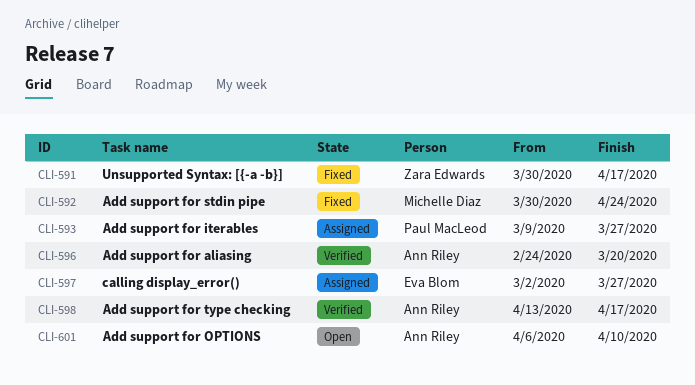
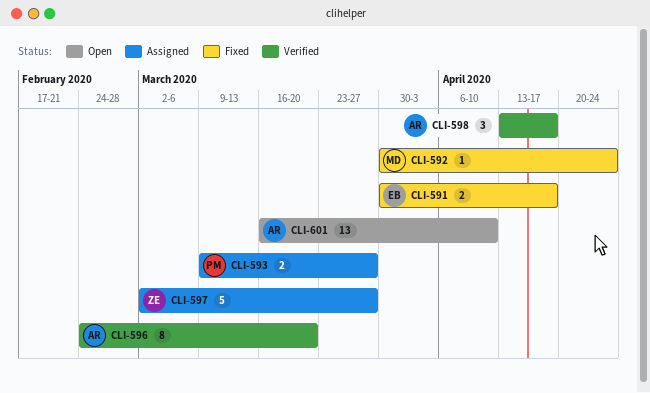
CLI-591, owner: Zara Edwards -> Eva Blom
CLI-597, owner: Eva Blom -> Zara Edwards
CLI-601, start: Apr 6 -> Mar 16

